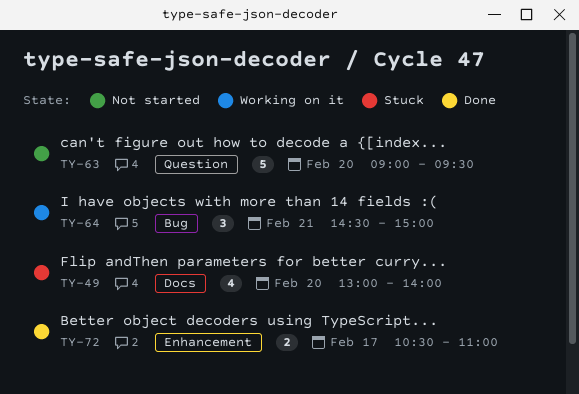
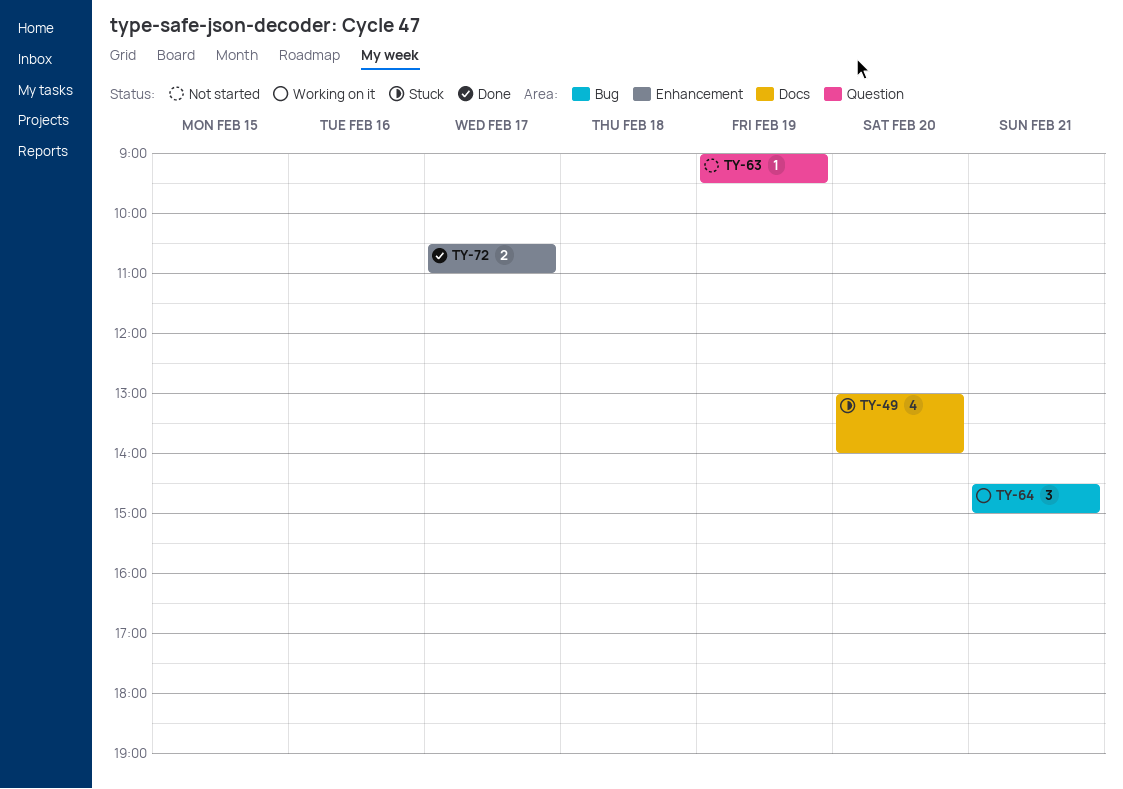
TY-63, estimate: 5 -> 1
TY-63, day: Feb 20 -> Feb 19

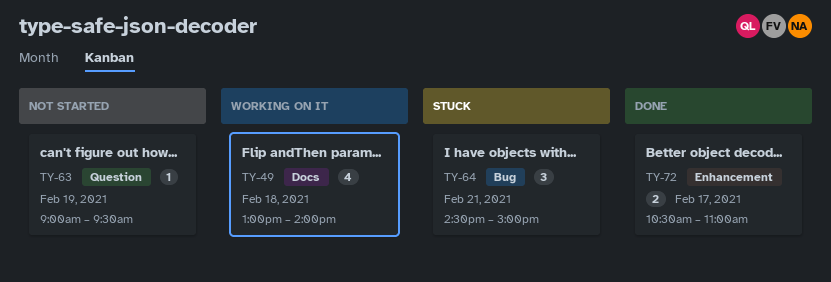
TY-49, status: Stuck -> Working on it
TY-49, day: Feb 20 -> Feb 18
TY-64, status: Working on it -> Stuck

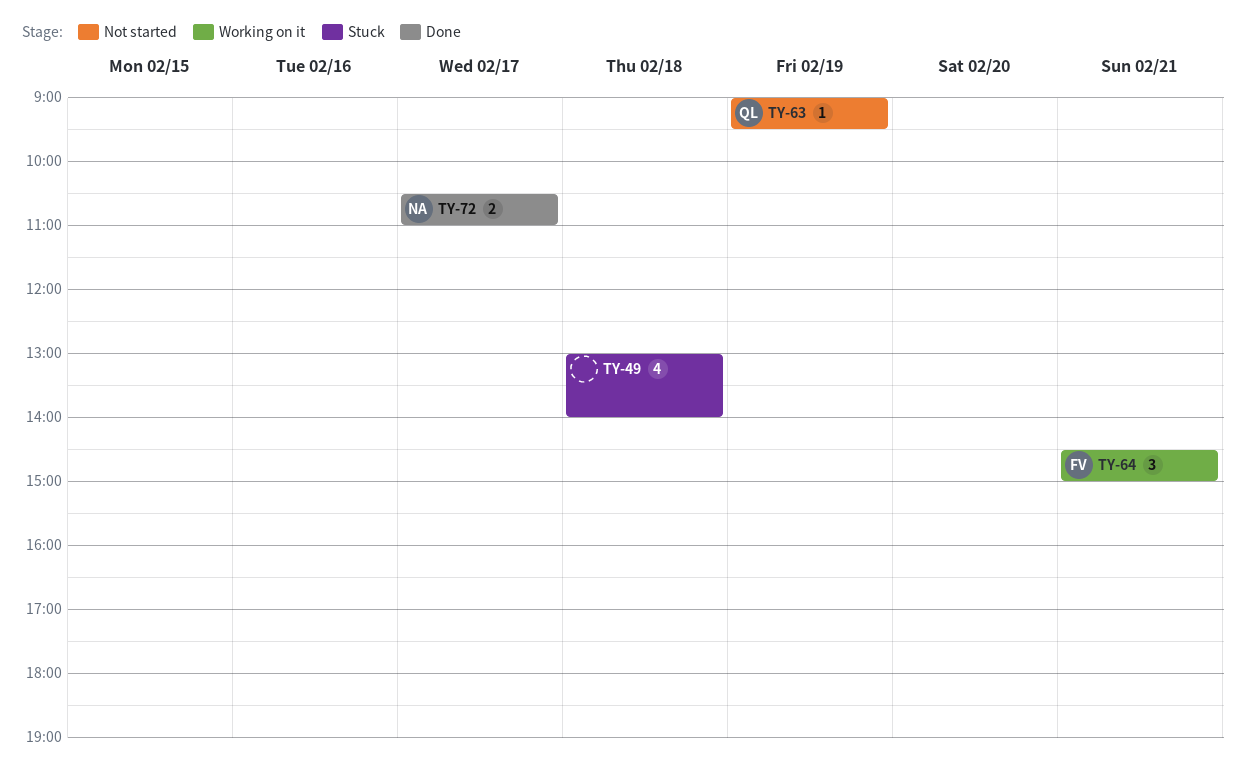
TY-49, status: Working on it -> Stuck
TY-64, status: Stuck -> Working on it

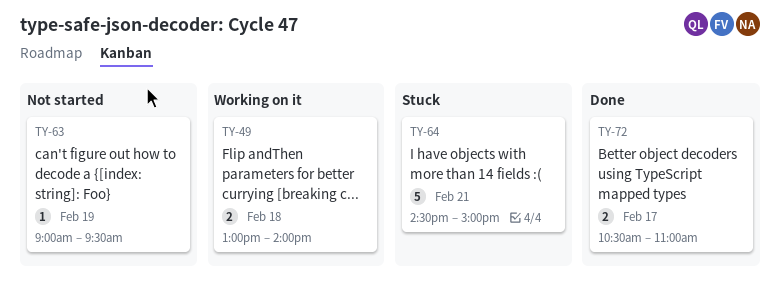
TY-49, status: Stuck -> Working on it
TY-49, estimate: 4 -> 2
TY-64, status: Working on it -> Stuck
TY-64, estimate: 3 -> 5

